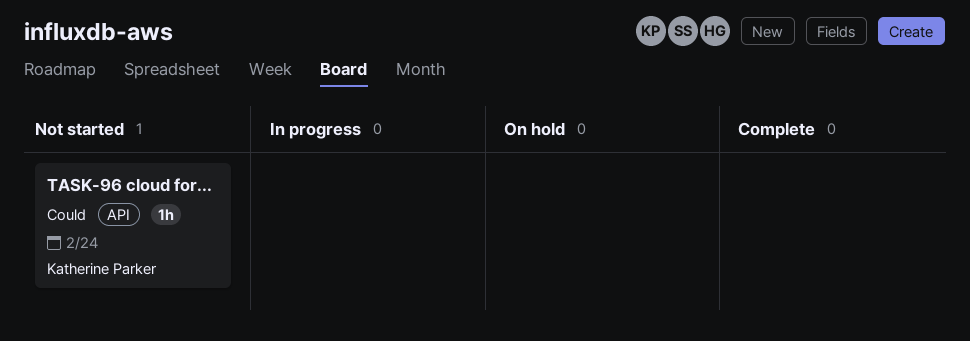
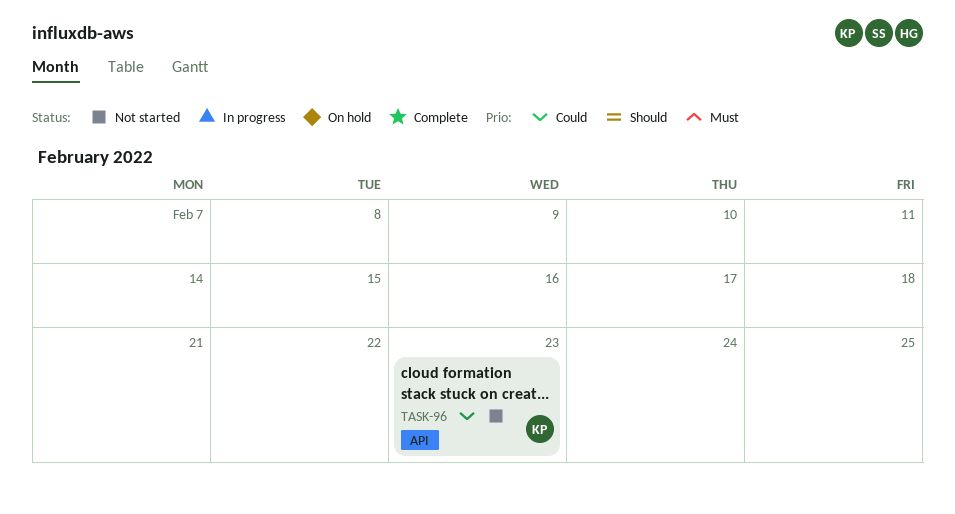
TASK-96, due: Feb 24 -> Feb 23

